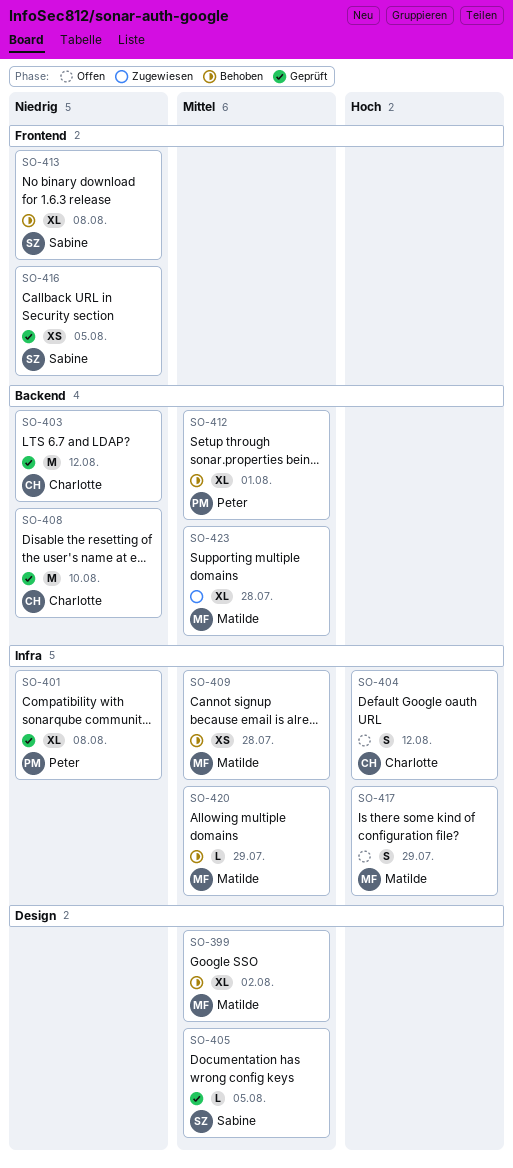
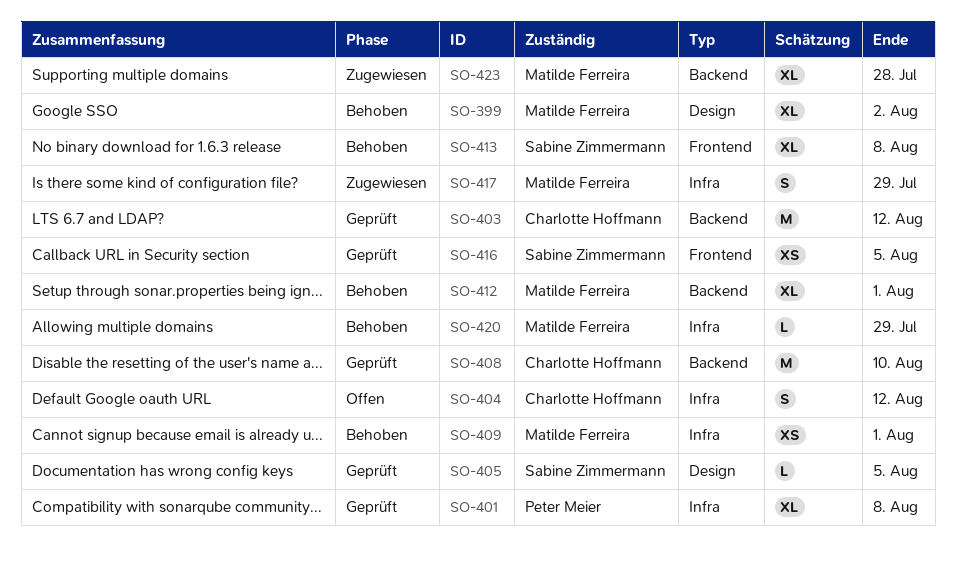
SO-409, due: Jul 28 -> Aug 1
SO-412, owner: Peter Meier -> Matilde Ferreira
SO-417, status: Offen -> Zugewiesen

